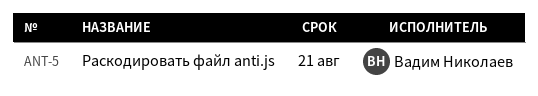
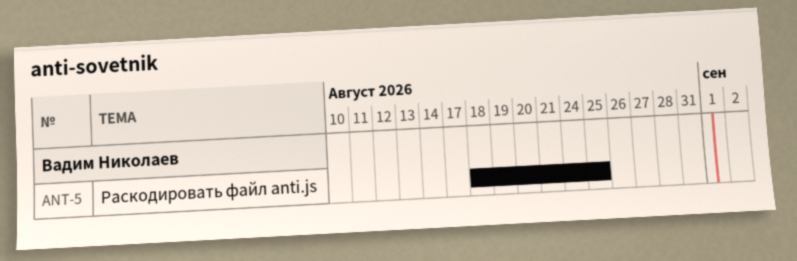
ANT-5, due: Aug 21 -> Aug 25

